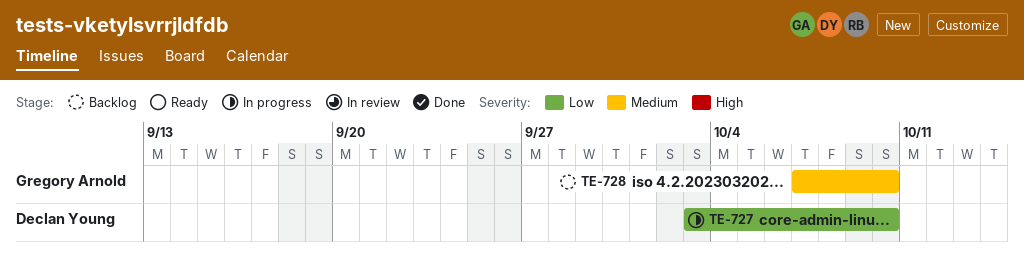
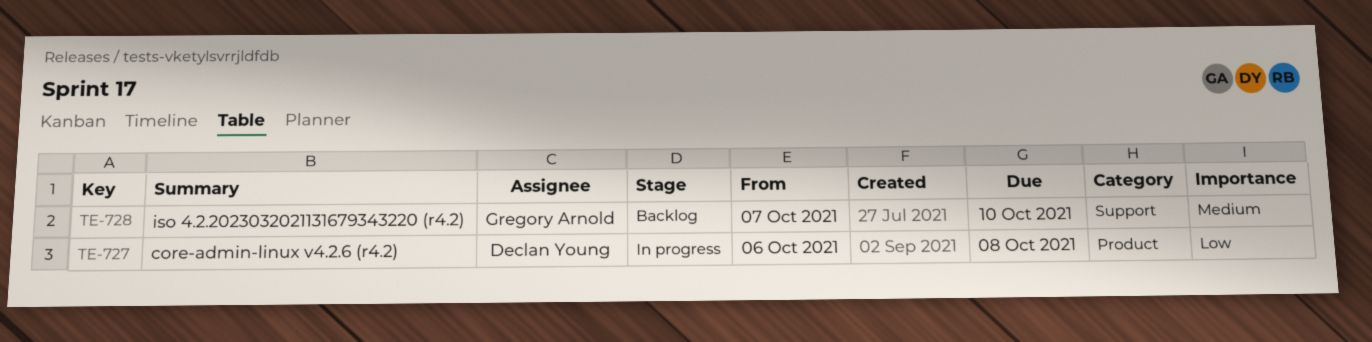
TE-727, start: Oct 3 -> Oct 6
TE-727, due: Oct 10 -> Oct 8

